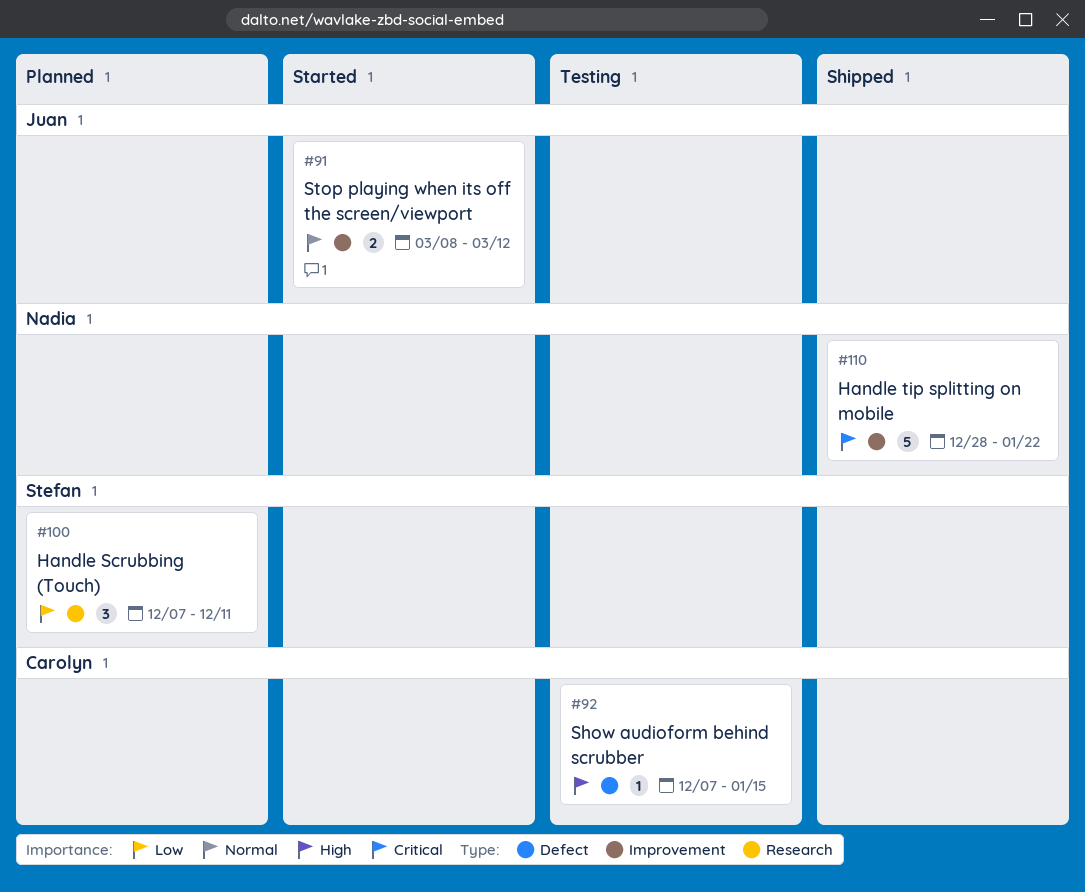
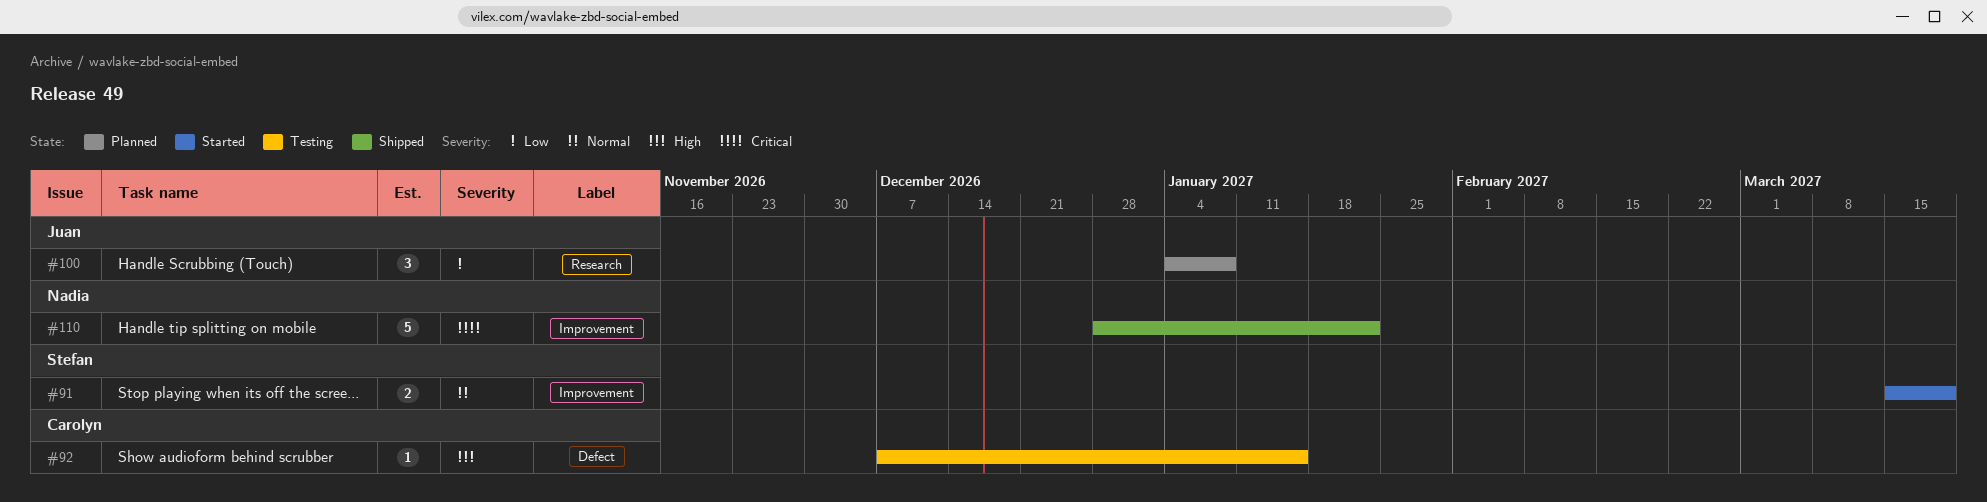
#91, owner: Juan -> Stefan
#91, start: Mar 8 -> Mar 15
#91, due: Mar 12 -> Mar 19
#100, owner: Stefan -> Juan
#100, start: Dec 7 -> Jan 4
#100, due: Dec 11 -> Jan 8

